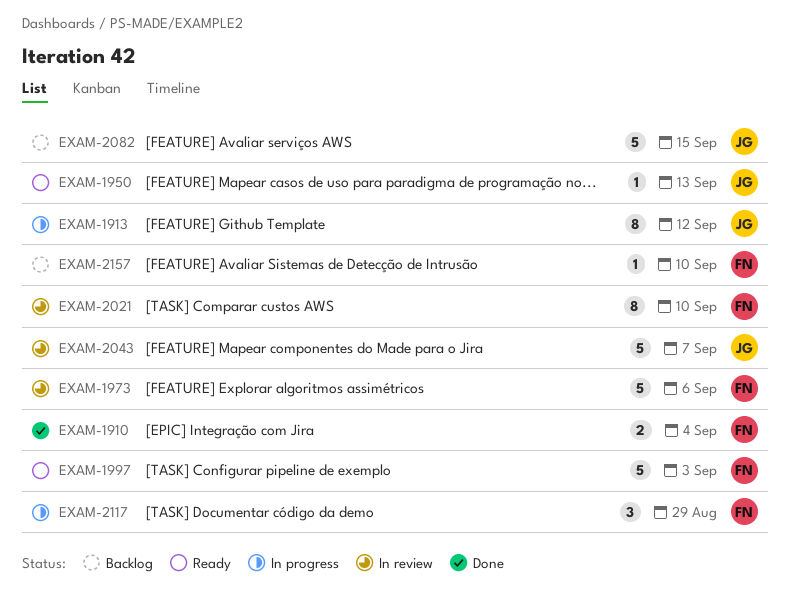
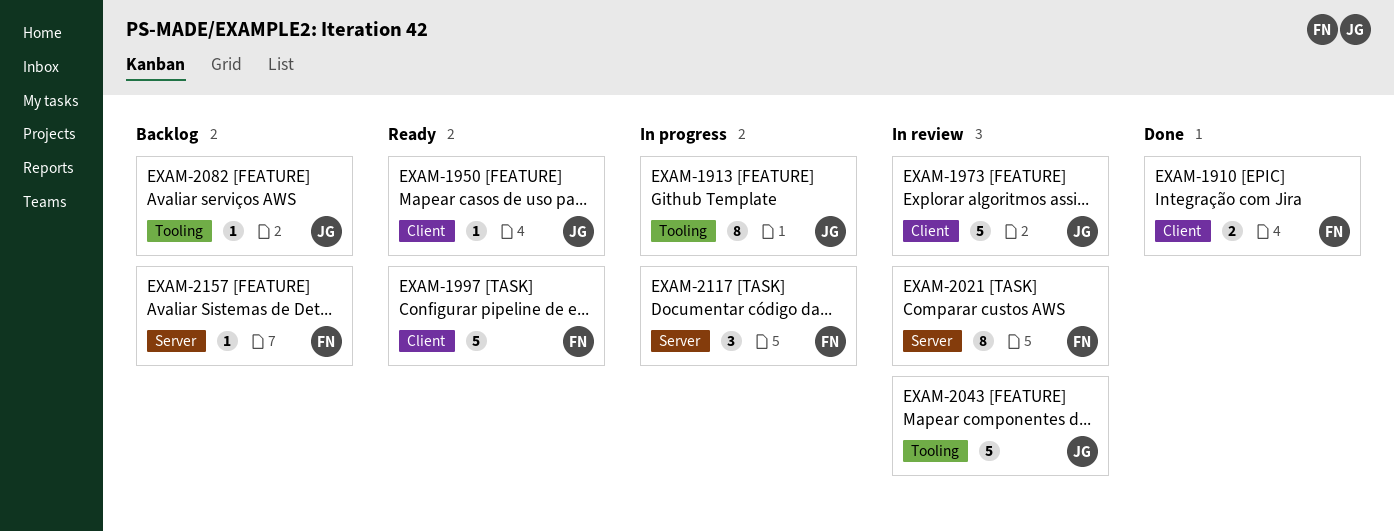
EXAM-1973, owner: FN -> JG
EXAM-2082, estimate: 5 -> 1

